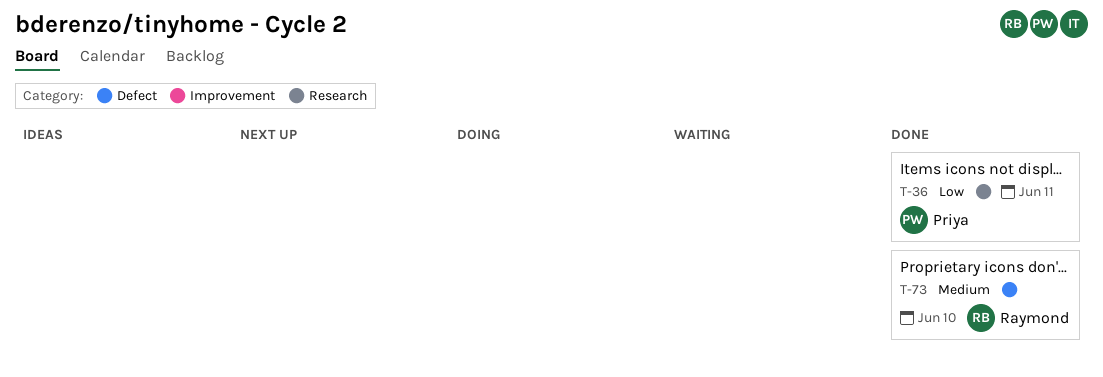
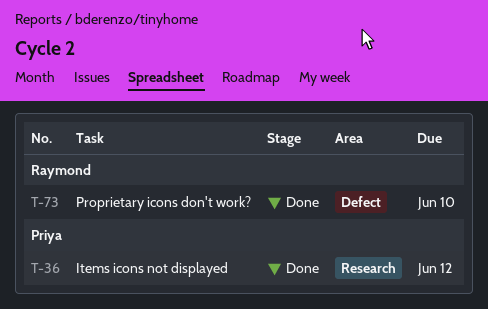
T-36, due: Jun 11 -> Jun 12

